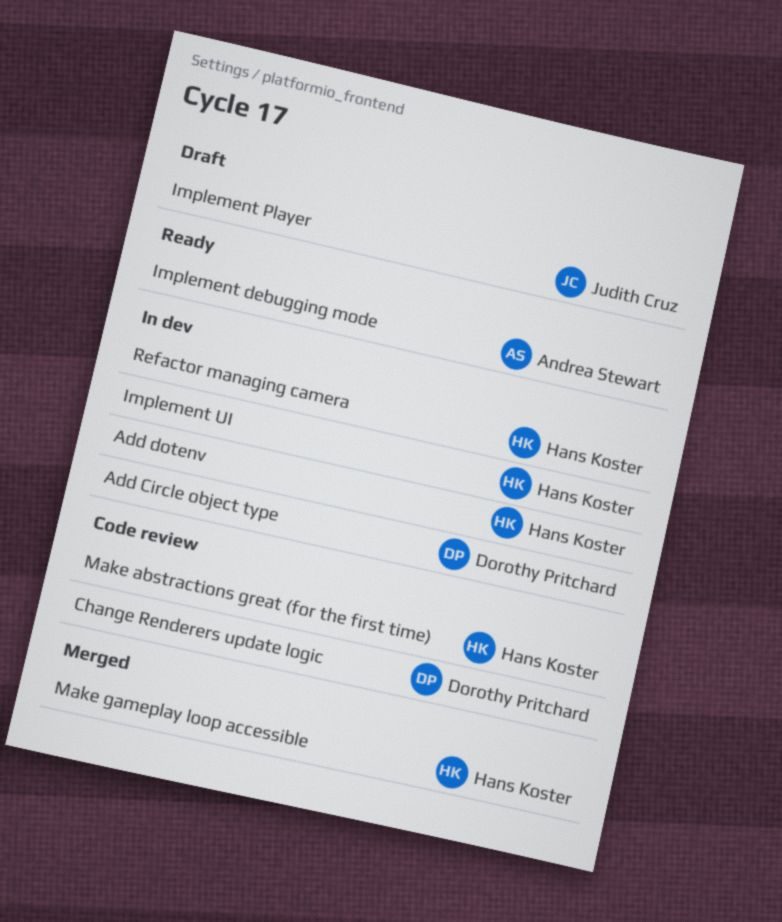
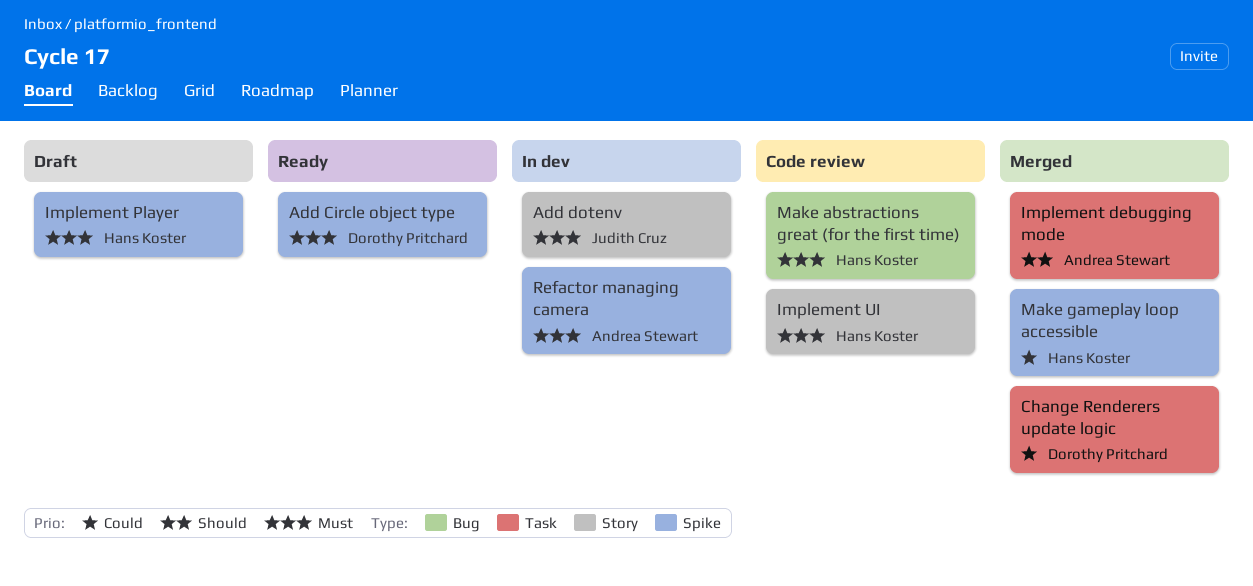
Add Circle object type, status: In dev -> Ready
Add dotenv, owner: Hans Koster -> Judith Cruz
Change Renderers update logic, status: Code review -> Merged
Implement debugging mode, status: Ready -> Merged
Implement Player, owner: Judith Cruz -> Hans Koster
Implement UI, status: In dev -> Code review
Refactor managing camera, owner: Hans Koster -> Andrea Stewart

